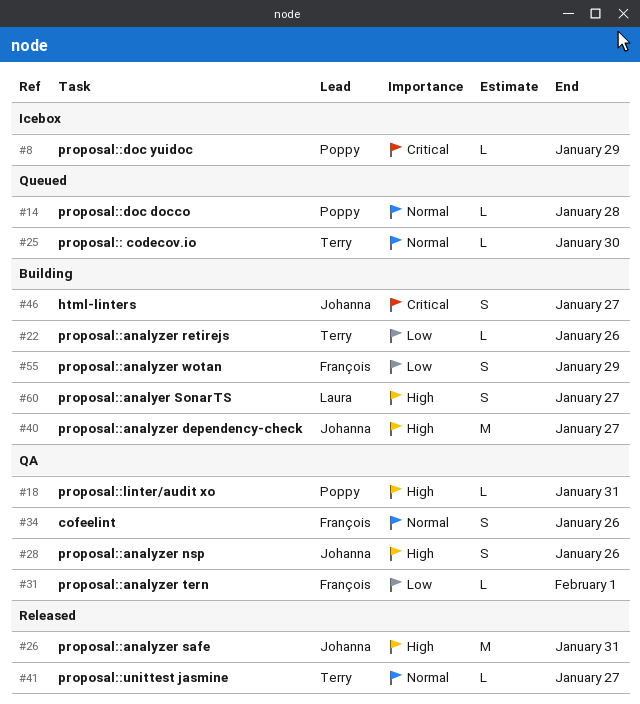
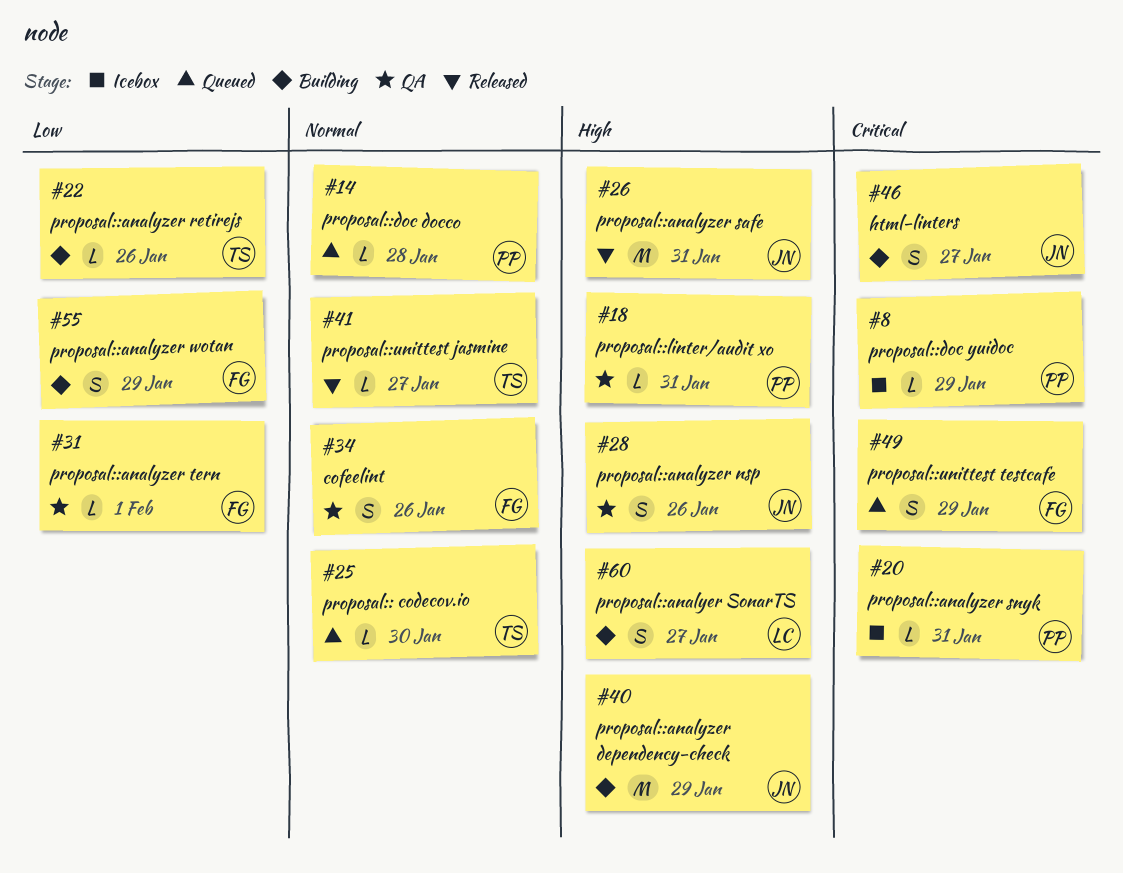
#20: none -> present
#40, due: Jan 27 -> Jan 29
#49: none -> present

